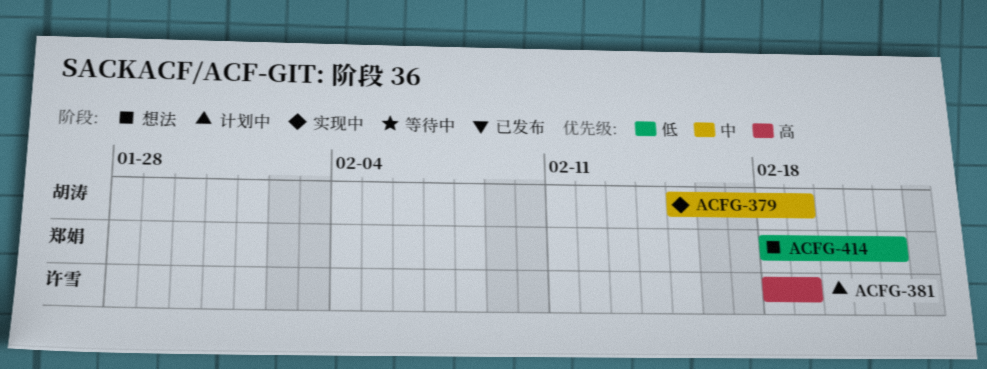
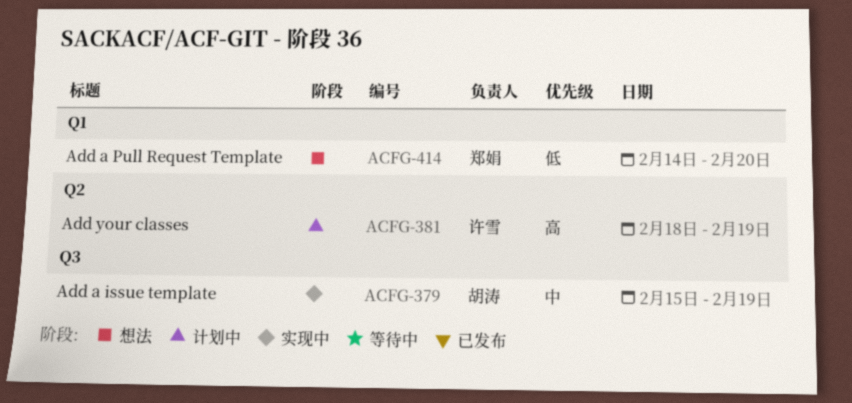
ACFG-414, start: Feb 18 -> Feb 14
ACFG-414, due: Feb 22 -> Feb 20

